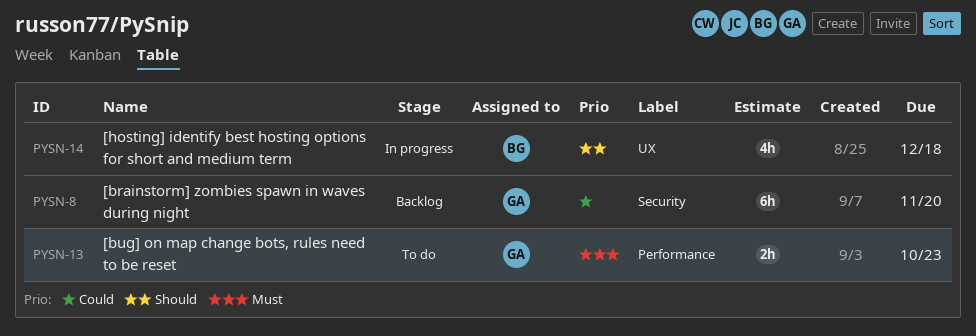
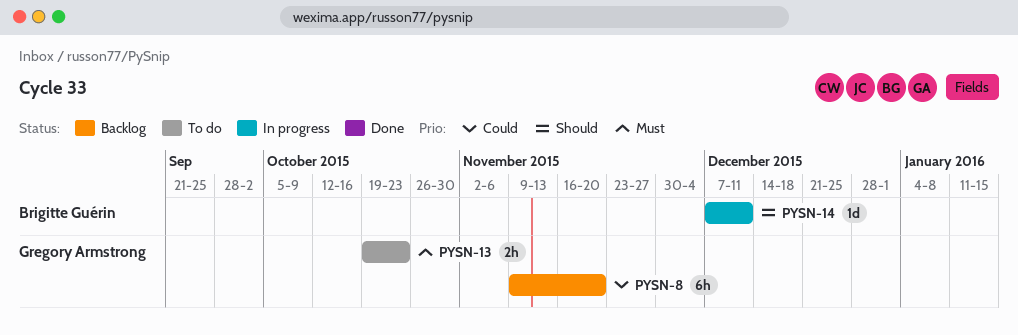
PYSN-14, estimate: 4h -> 1d
PYSN-14, due: Dec 18 -> Dec 11

